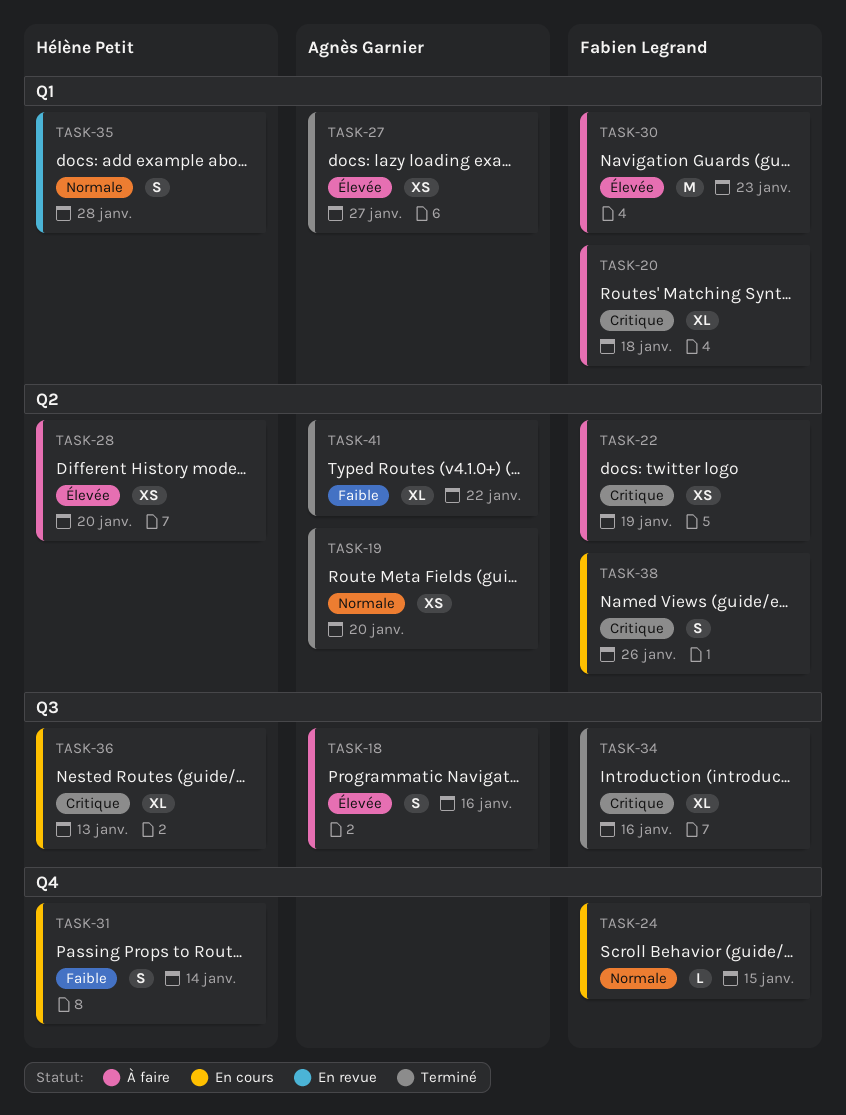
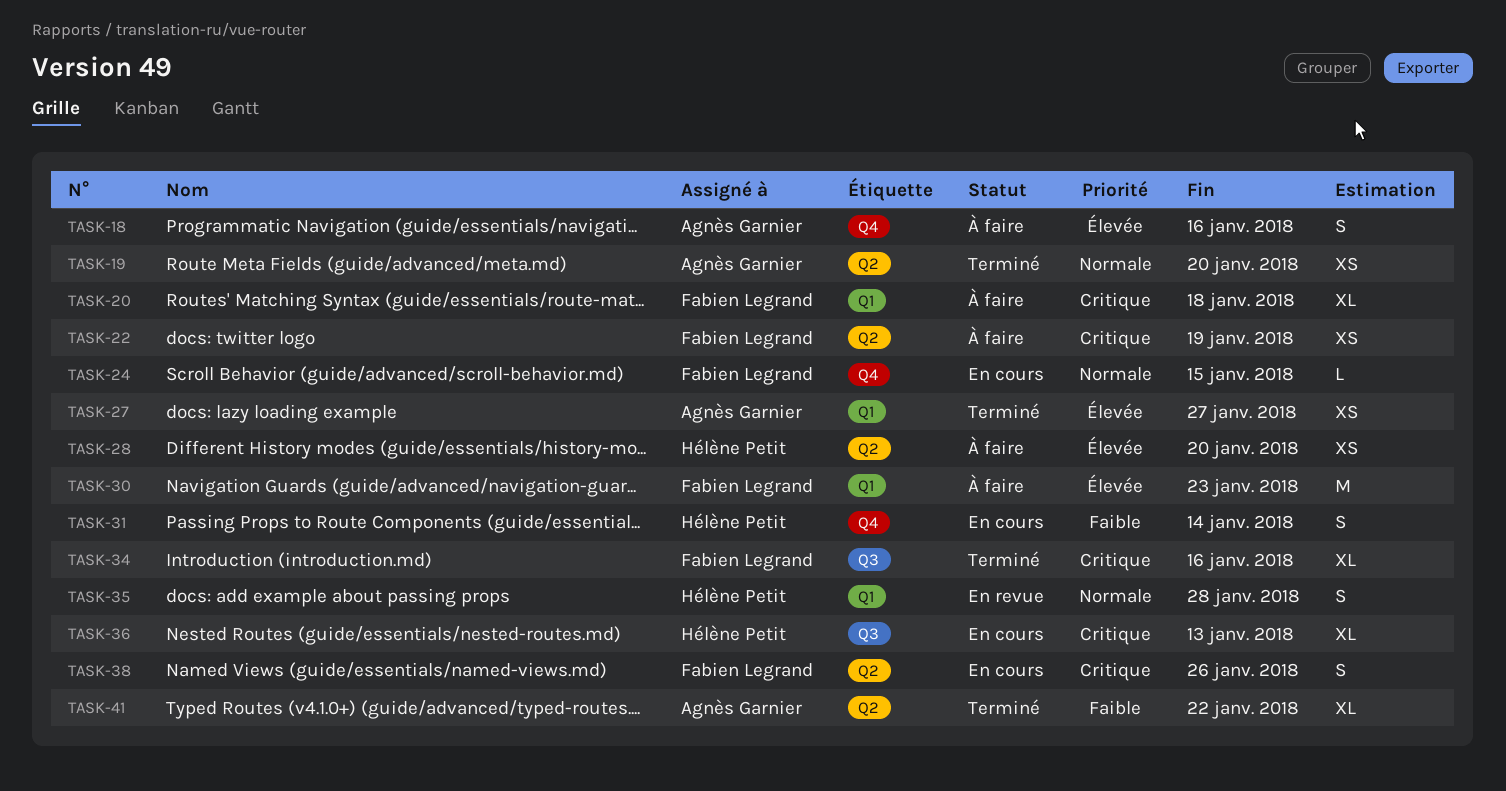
TASK-18, label: Q3 -> Q4

